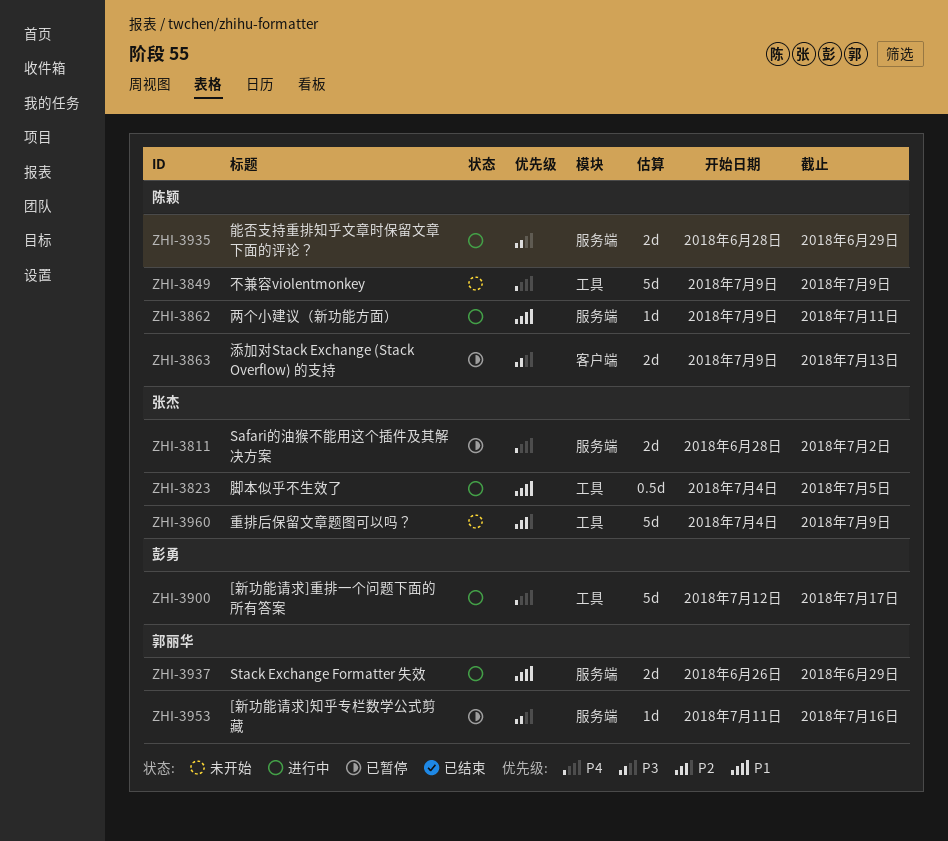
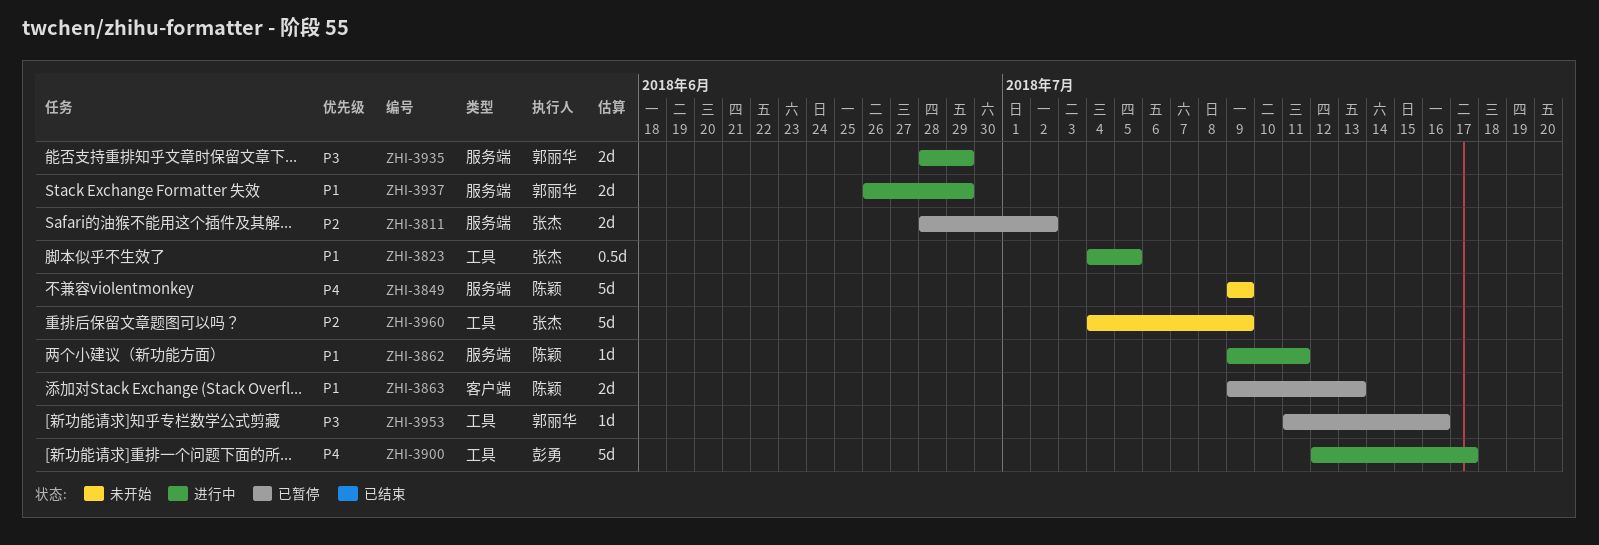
ZHI-3811, priority: P4 -> P2
ZHI-3849, label: 工具 -> 服务端
ZHI-3863, priority: P3 -> P1
ZHI-3935, owner: 陈颖 -> 郭丽华
ZHI-3953, label: 服务端 -> 工具

